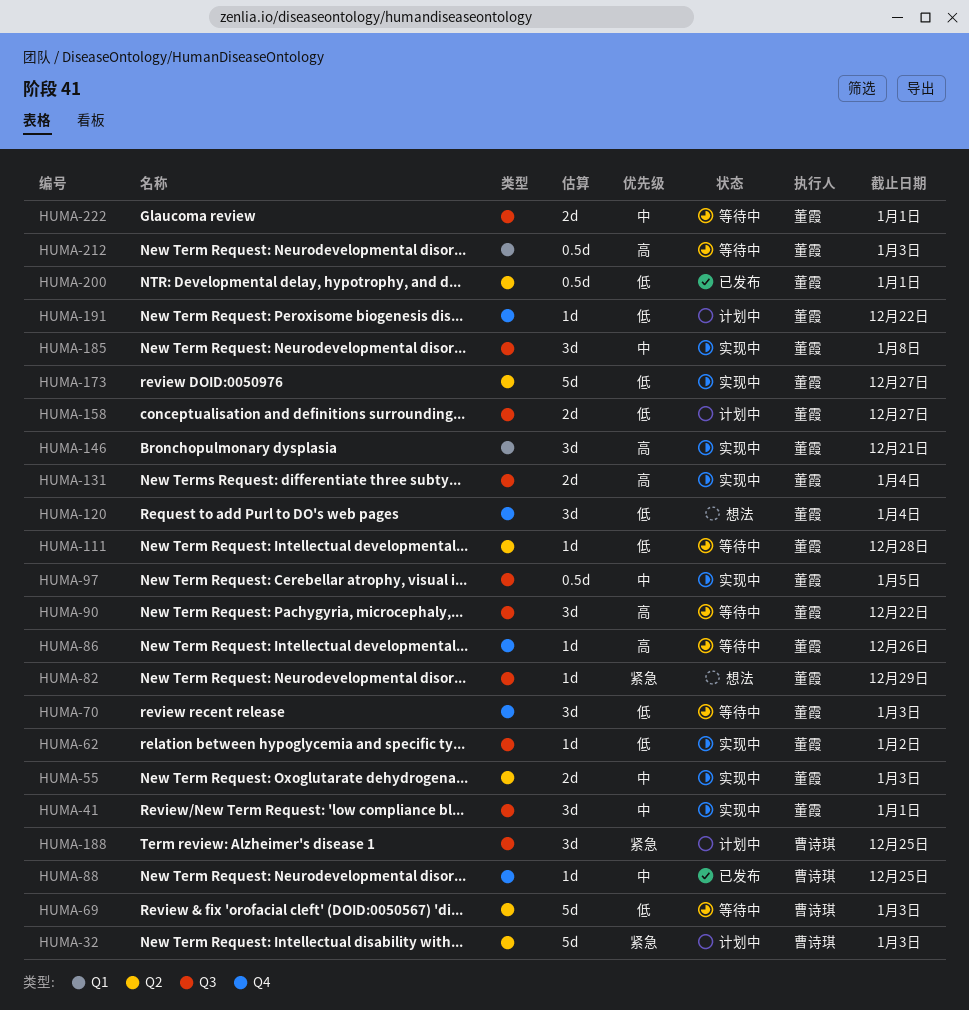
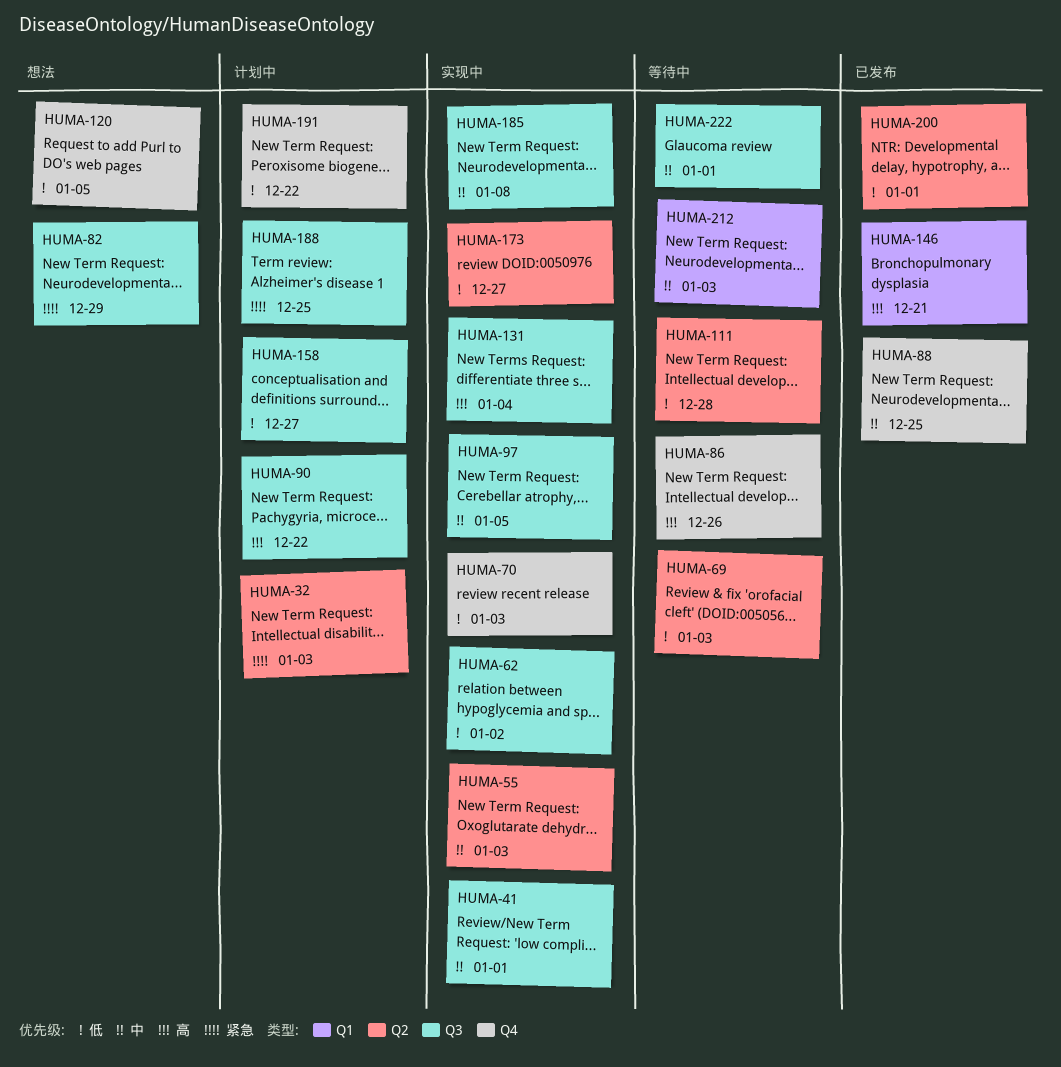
HUMA-70, status: 等待中 -> 实现中
HUMA-90, status: 等待中 -> 计划中
HUMA-120, due: Jan 4 -> Jan 5
HUMA-146, status: 实现中 -> 已发布
HUMA-212, priority: 高 -> 中

